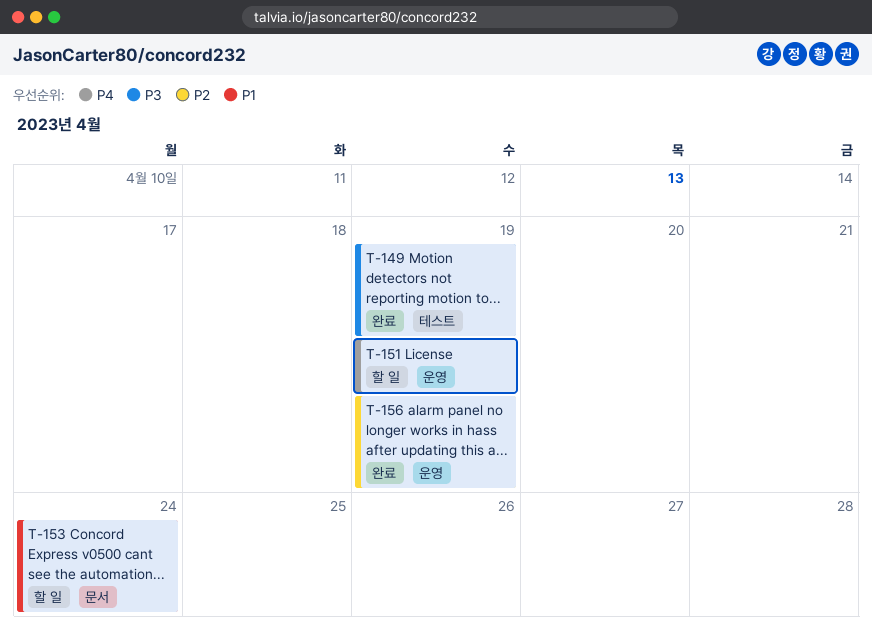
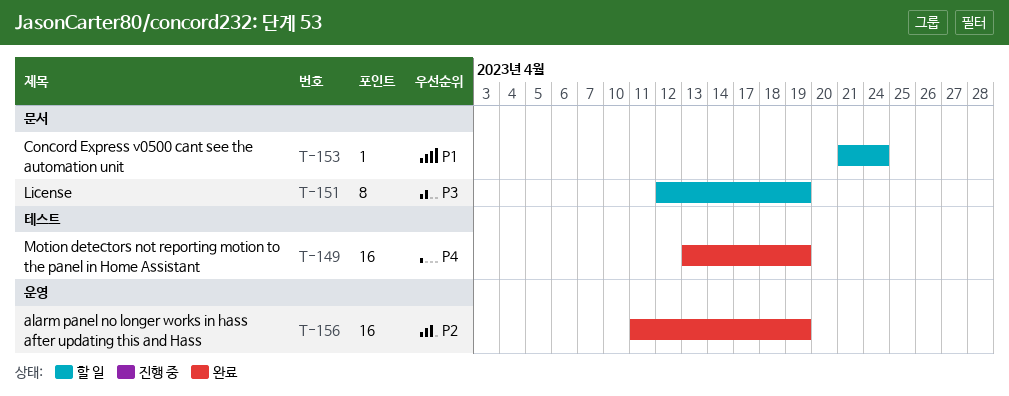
T-149, priority: P3 -> P4
T-151, priority: P4 -> P3
T-151, label: 운영 -> 문서

